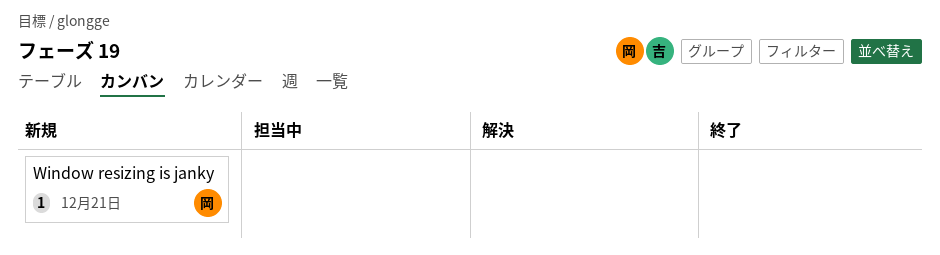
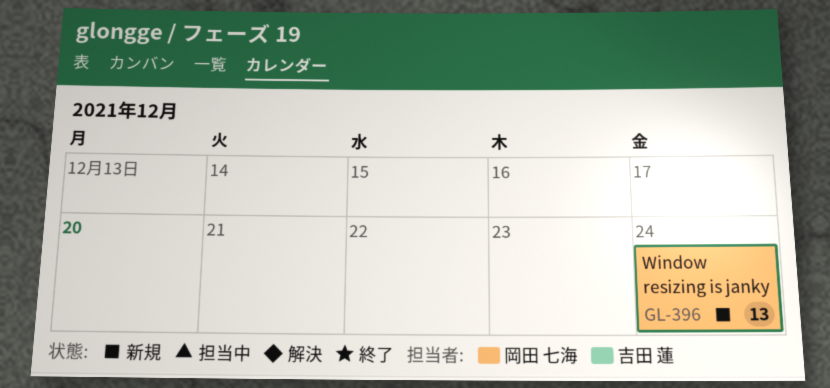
Window resizing is janky, estimate: 1 -> 13
Window resizing is janky, due: Dec 21 -> Dec 24

